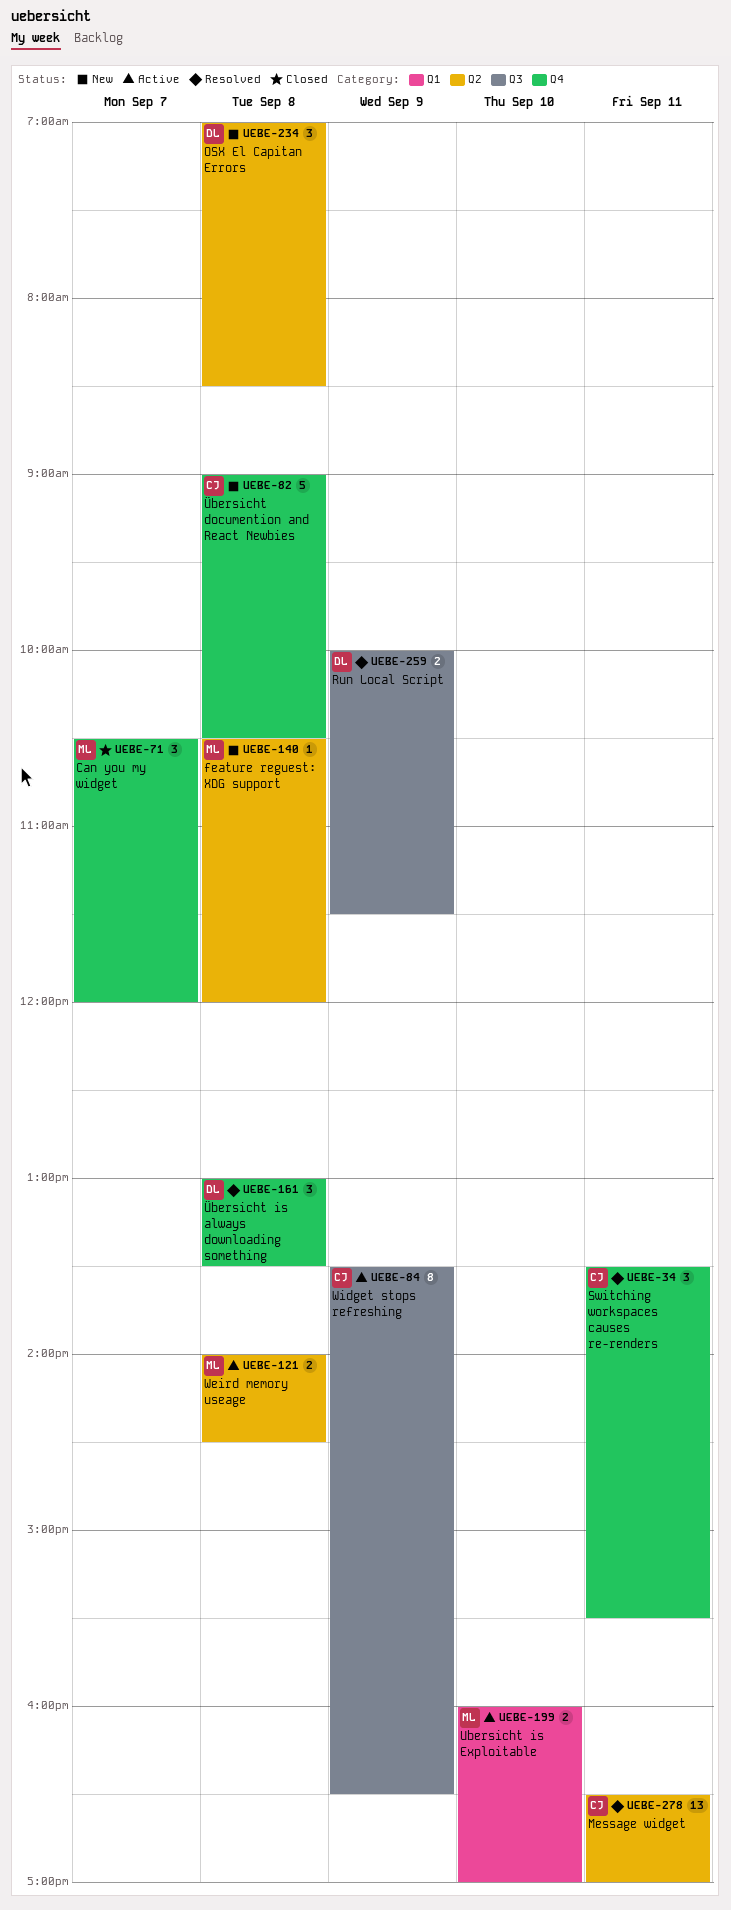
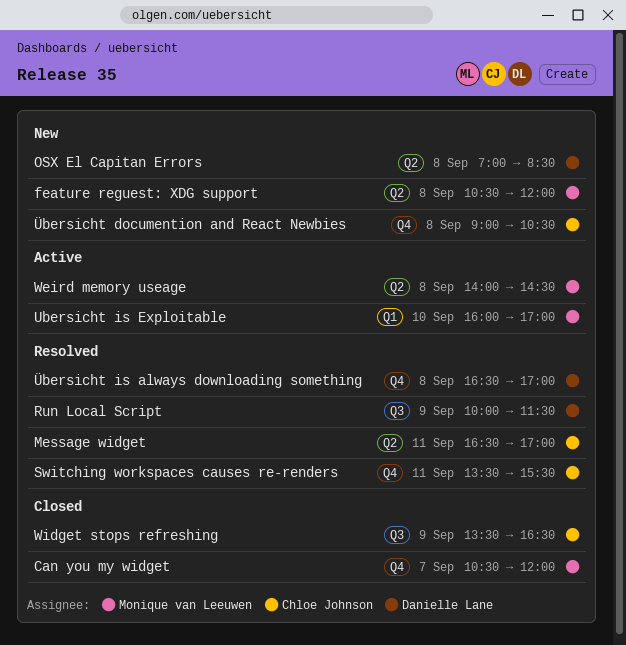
Widget stops refreshing, status: Active -> Closed
Übersicht is always downloading something, begins: 13:00 -> 16:30
Übersicht is always downloading something, ends: 13:30 -> 17:00

